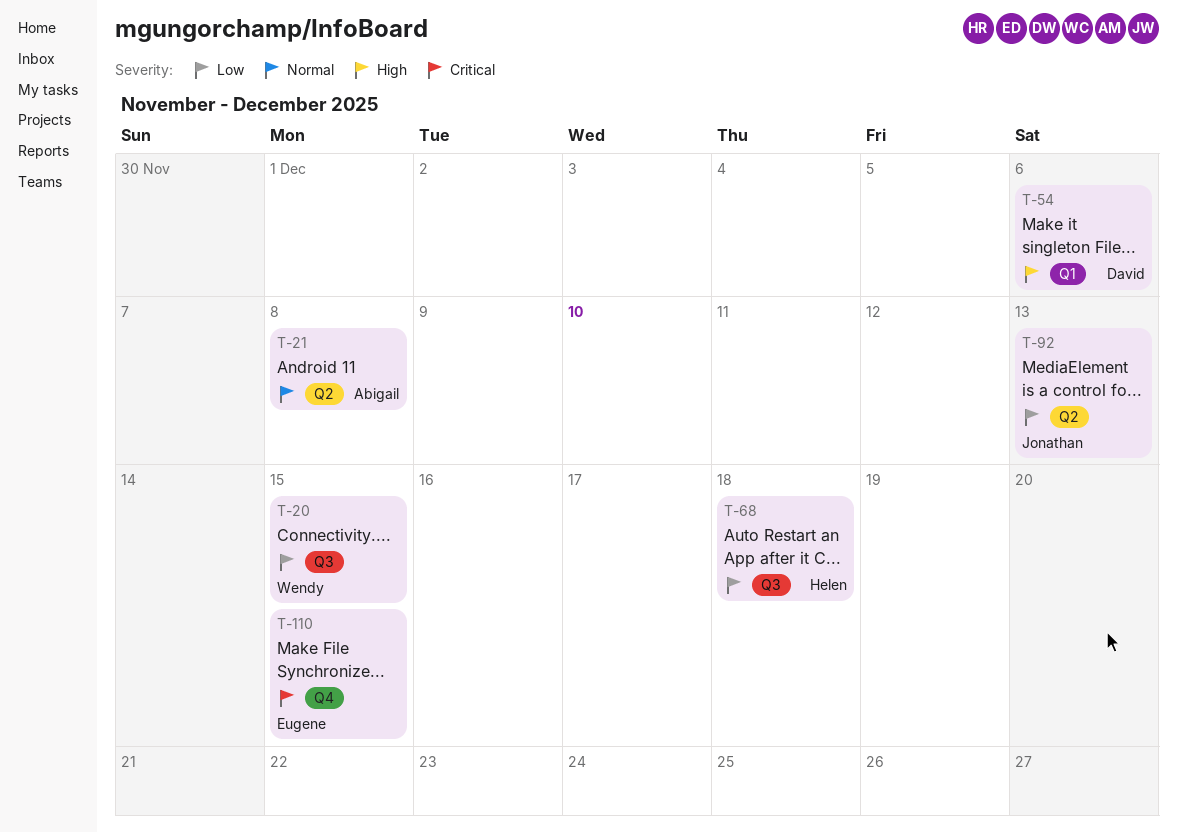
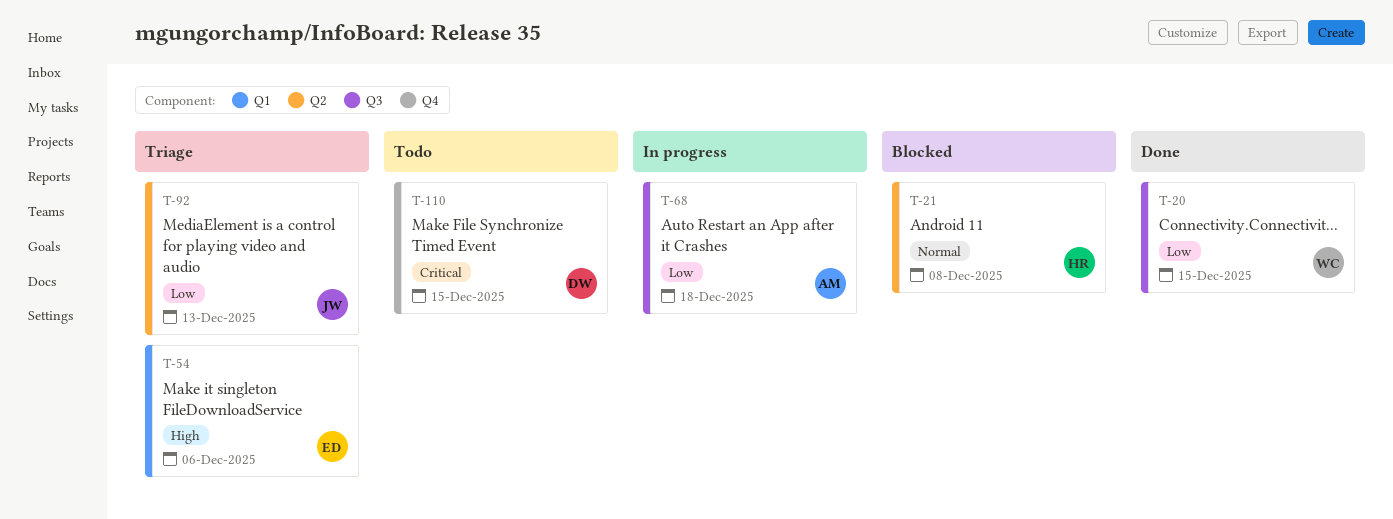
T-21, owner: Abigail -> Helen
T-54, owner: David -> Eugene
T-68, owner: Helen -> Abigail
T-110, owner: Eugene -> David

